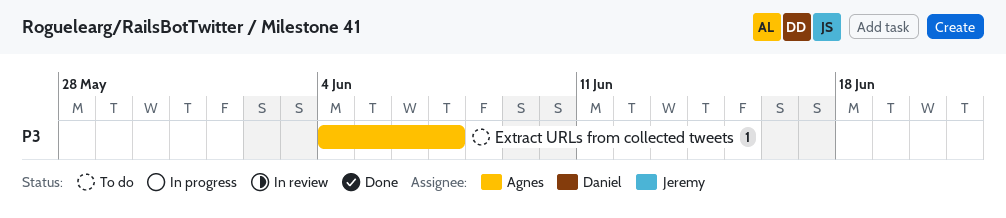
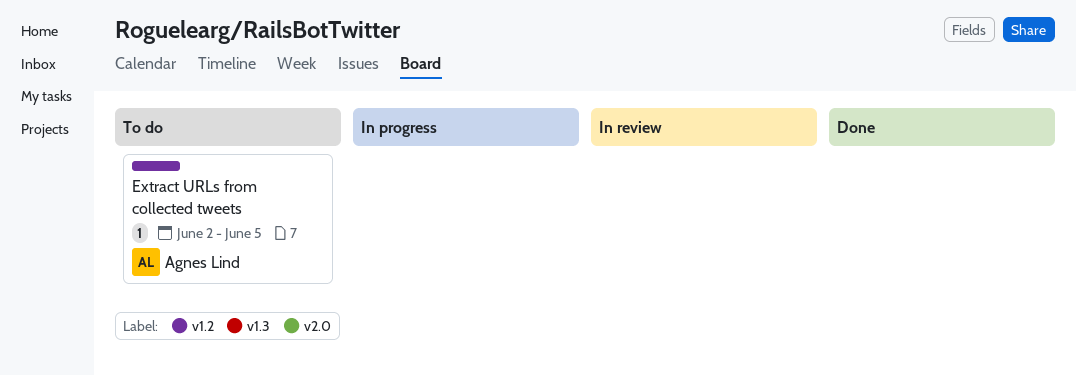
Extract URLs from collected tweets, start: Jun 4 -> Jun 2
Extract URLs from collected tweets, due: Jun 7 -> Jun 5

